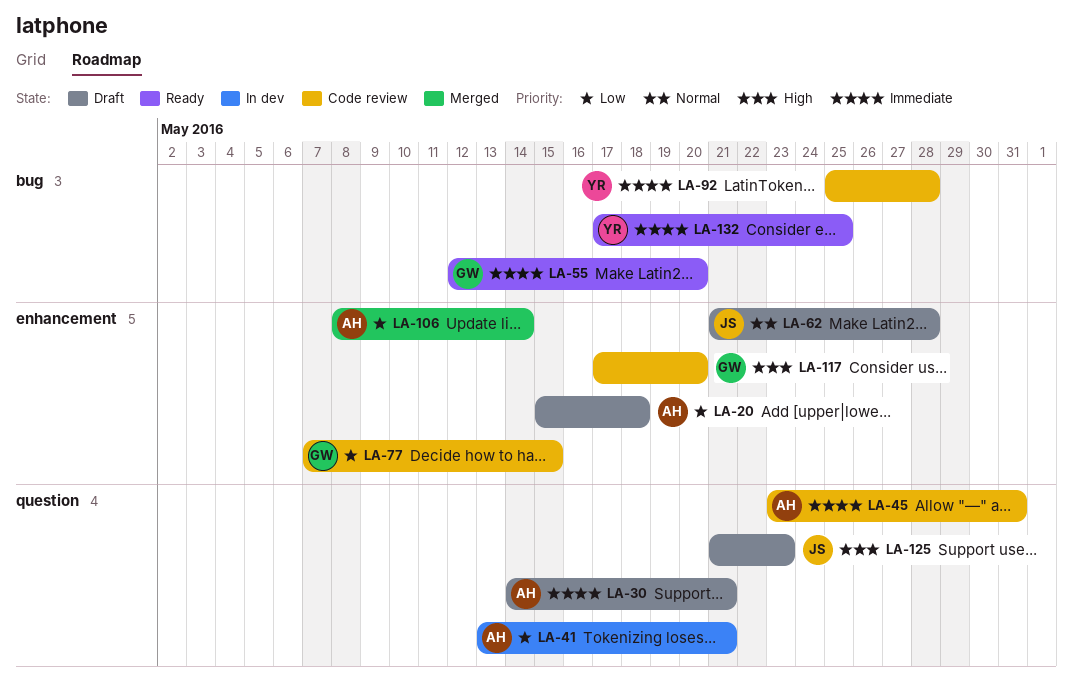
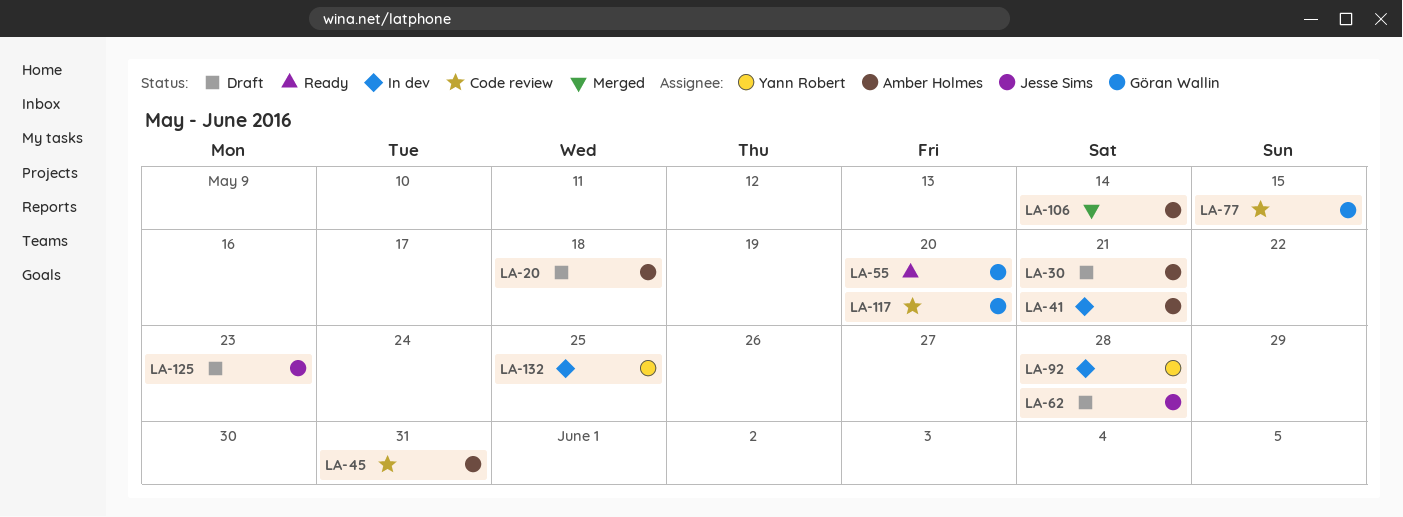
LA-92, status: Code review -> In dev
LA-132, status: Ready -> In dev

